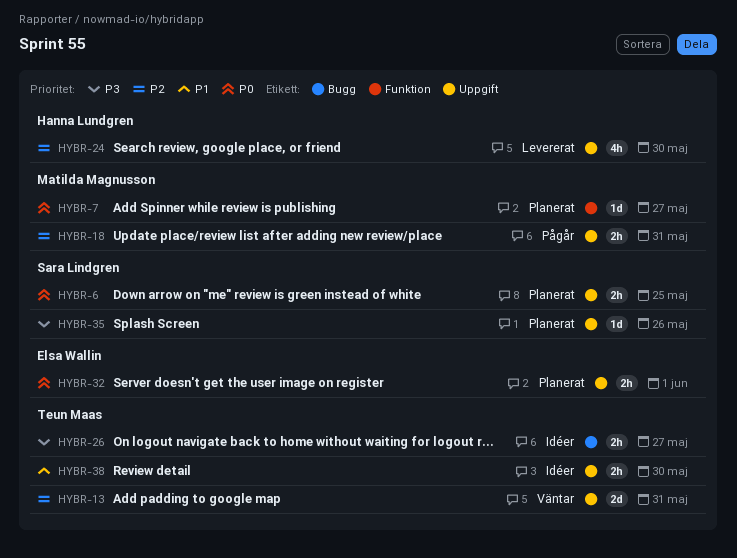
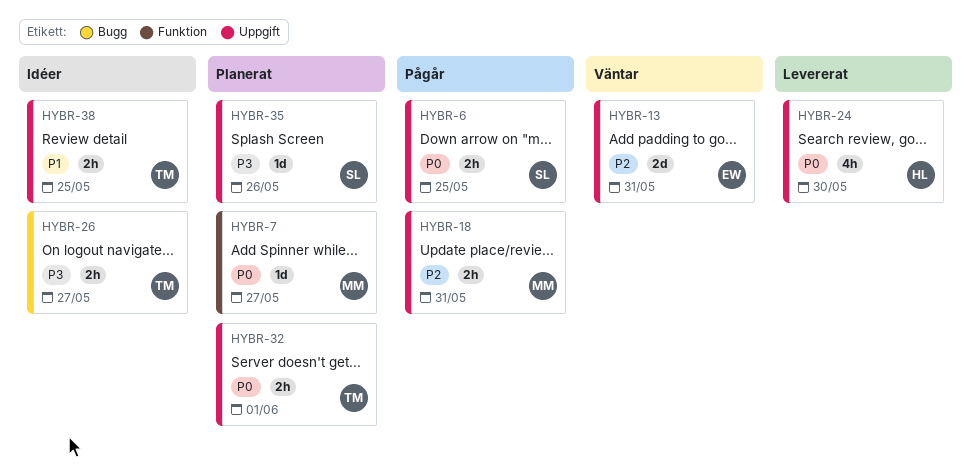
HYBR-6, status: Planerat -> Pågår
HYBR-13, owner: Teun Maas -> Elsa Wallin
HYBR-24, priority: P2 -> P0
HYBR-32, owner: Elsa Wallin -> Teun Maas
HYBR-38, due: May 30 -> May 25

